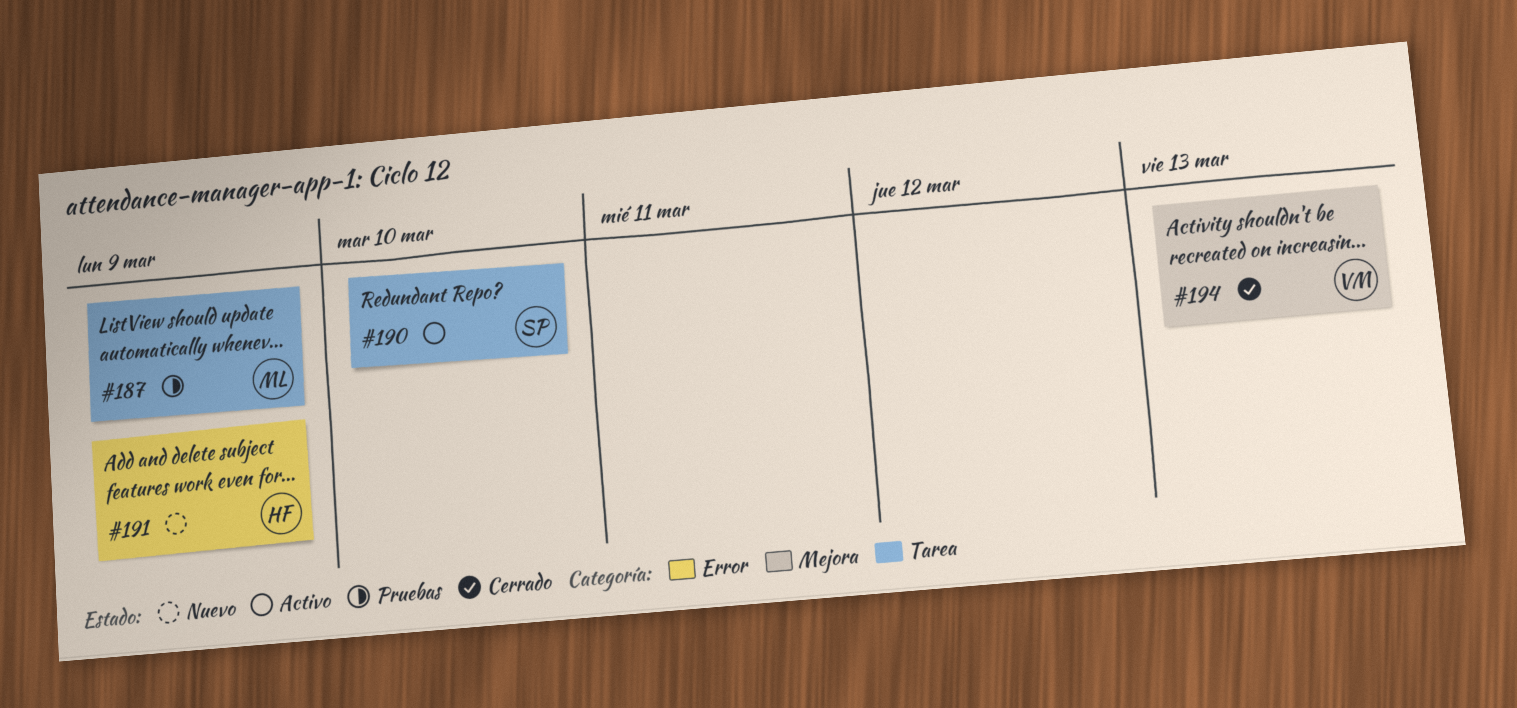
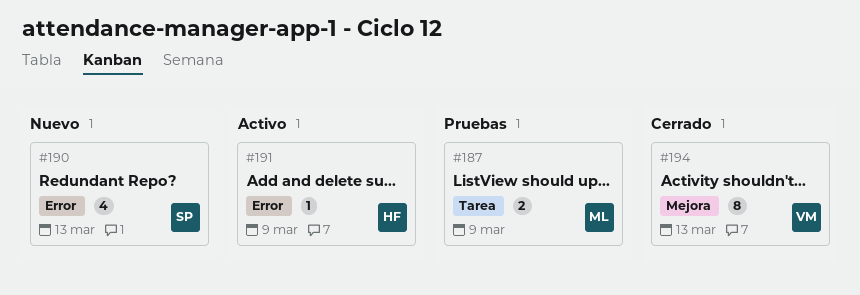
#190, status: Activo -> Nuevo
#190, label: Tarea -> Error
#190, due: Mar 10 -> Mar 13
#191, status: Nuevo -> Activo

